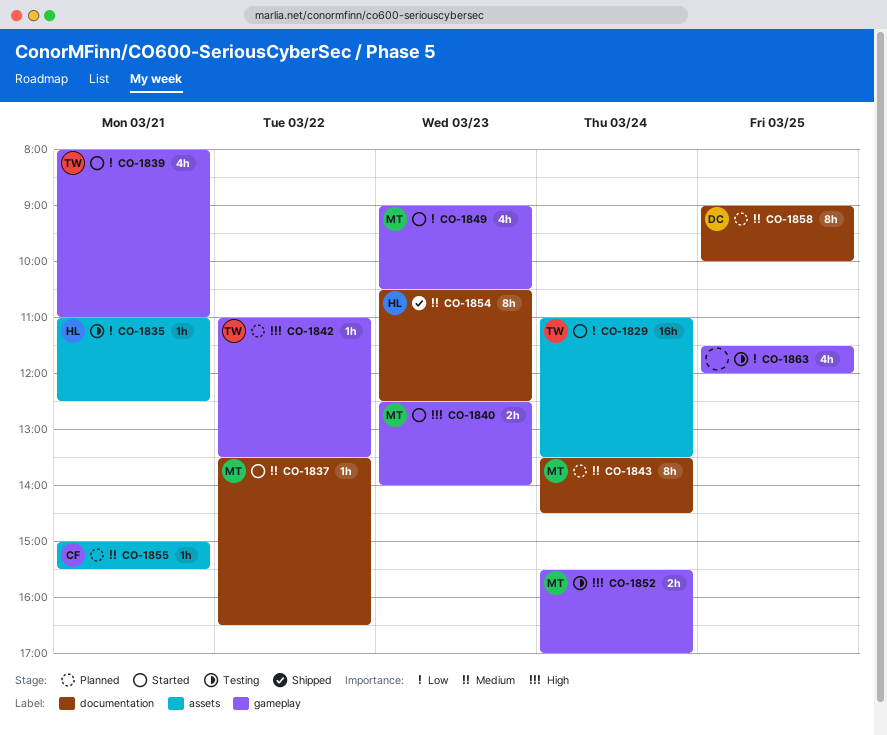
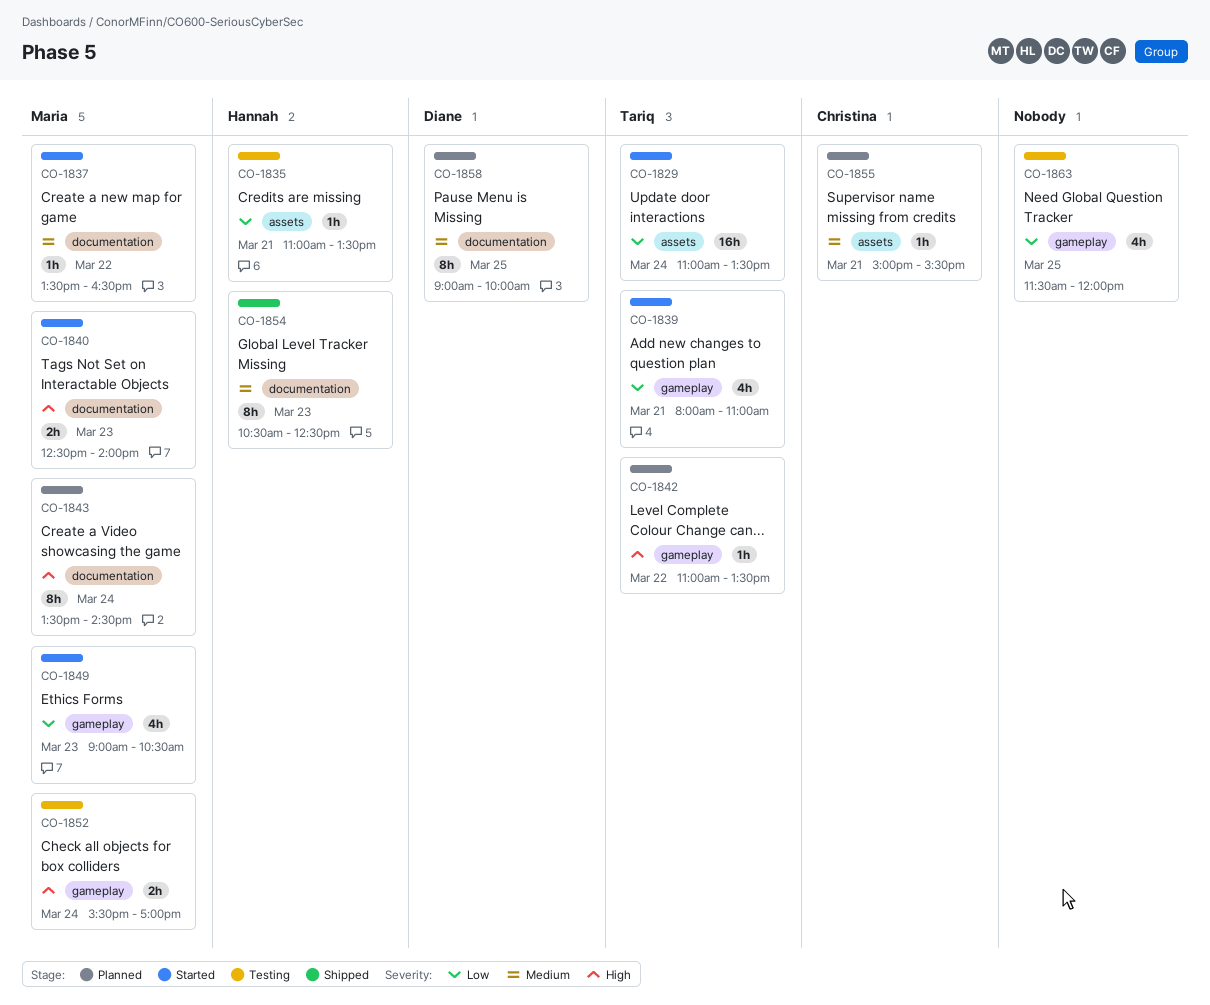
CO-1835, ends: 12:30 -> 13:30
CO-1840, label: gameplay -> documentation
CO-1843, priority: Medium -> High

